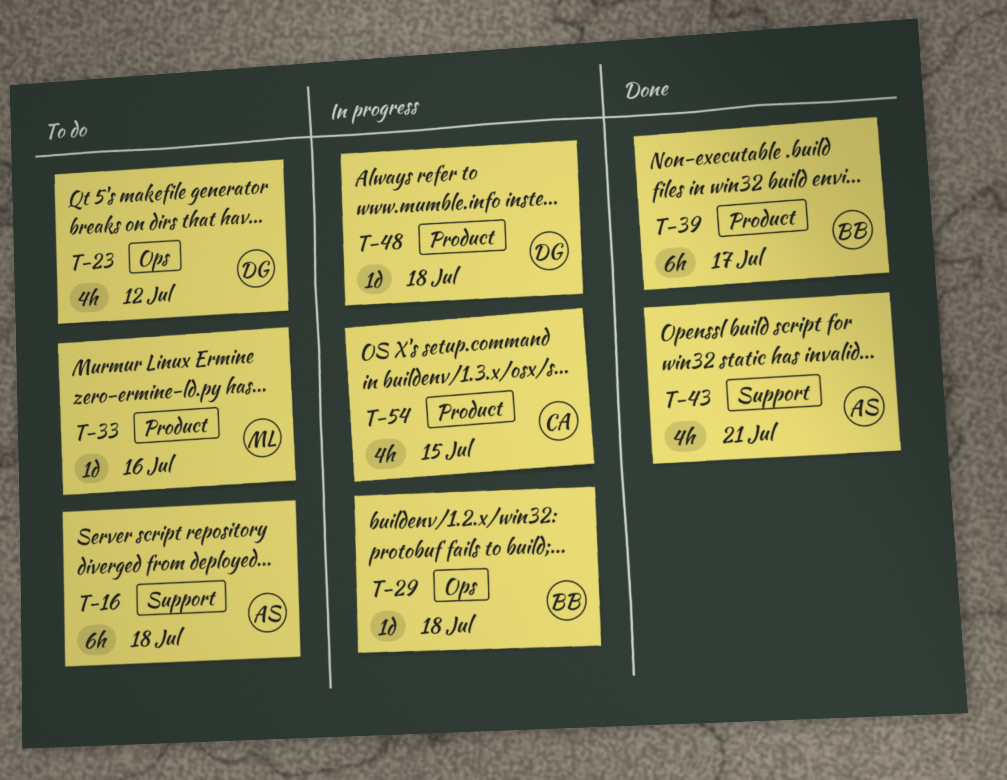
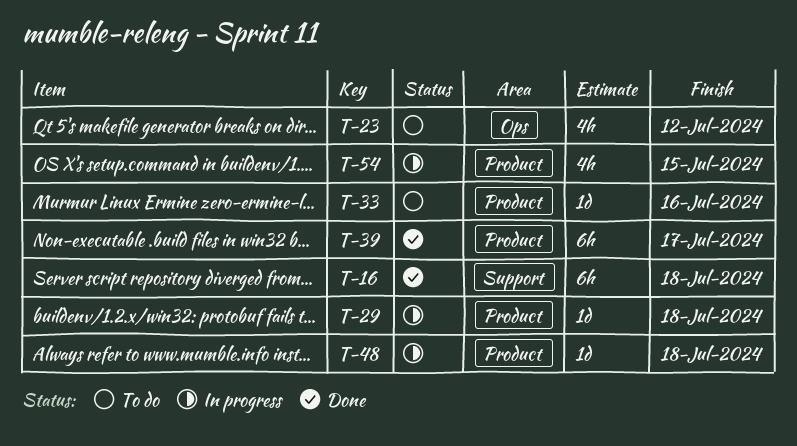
T-16, status: To do -> Done
T-29, label: Ops -> Product
T-43: present -> none

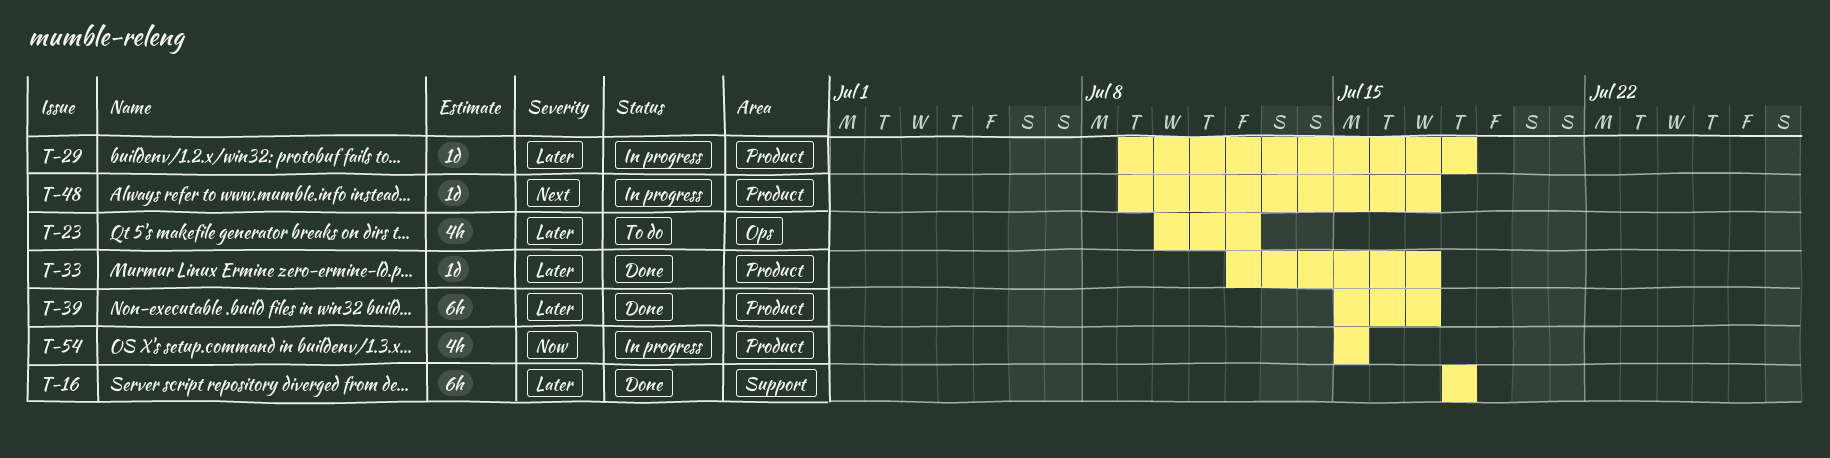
T-33, status: To do -> Done
T-33, due: Jul 16 -> Jul 17
T-48, due: Jul 18 -> Jul 17

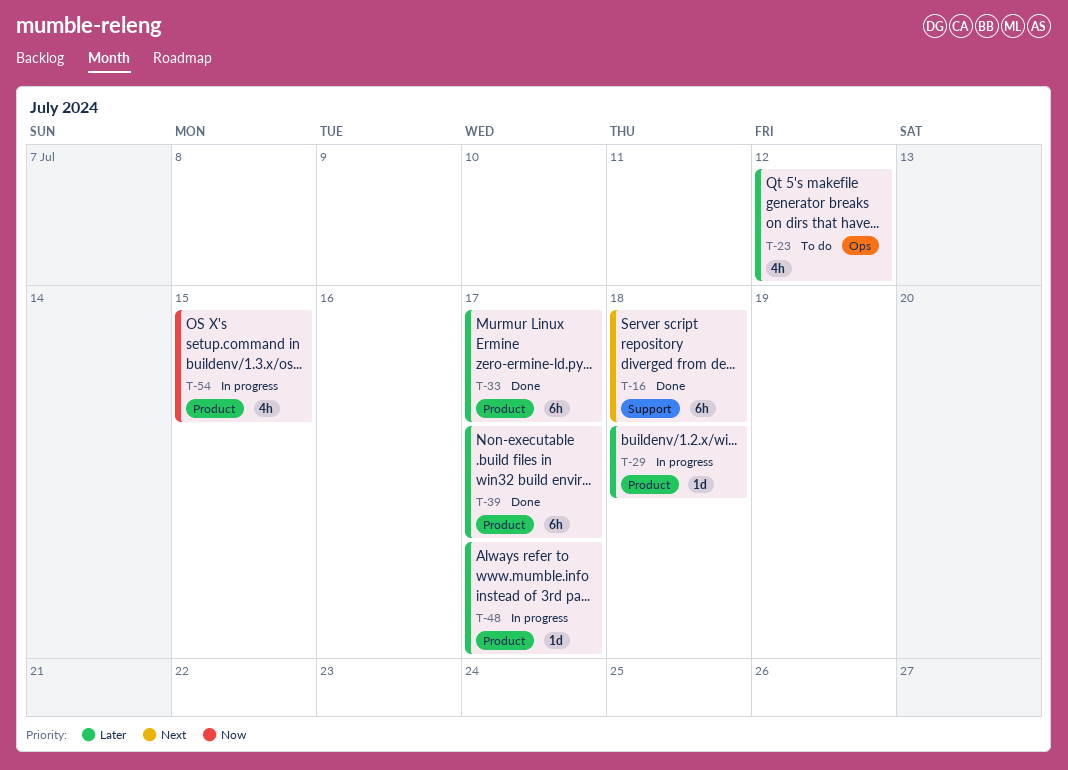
T-16, priority: Later -> Next
T-33, estimate: 1d -> 6h
T-48, priority: Next -> Later

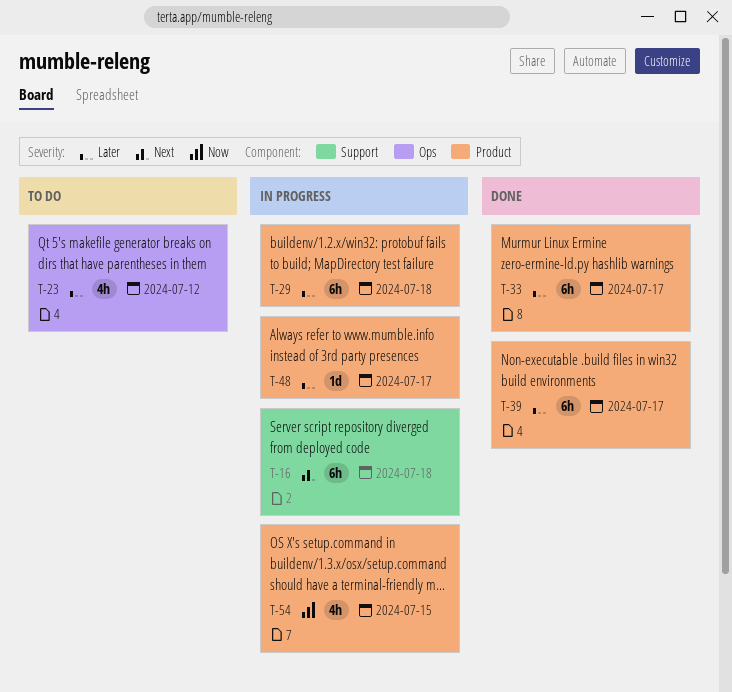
T-16, status: Done -> In progress
T-29, estimate: 1d -> 6h

